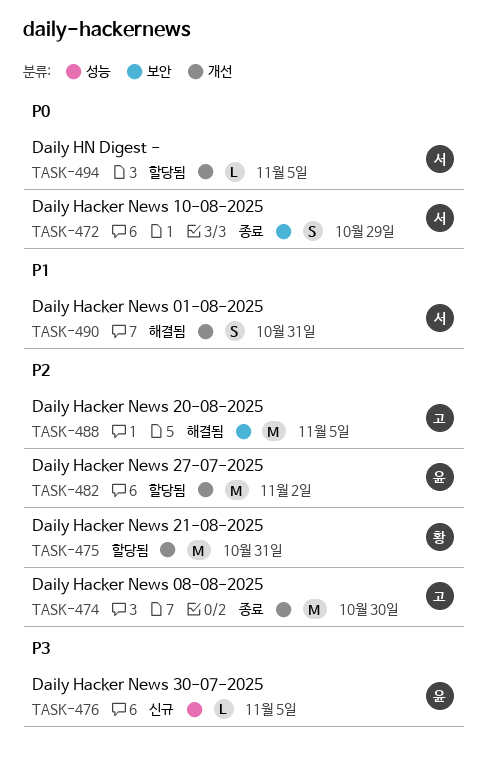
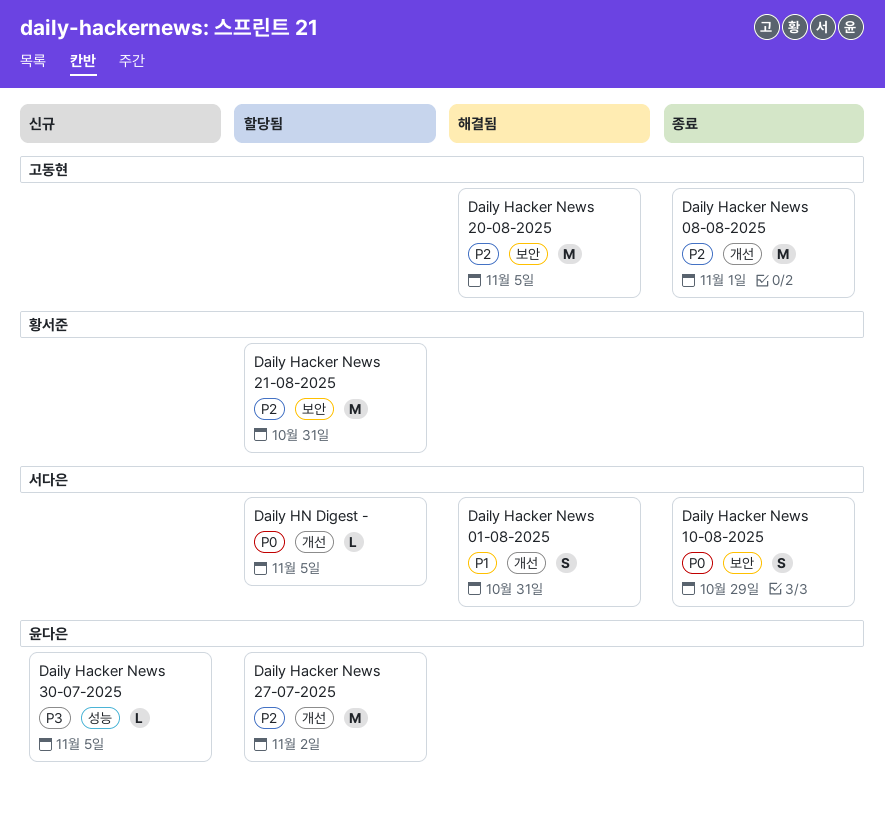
Daily Hacker News 08-08-2025, due: Oct 30 -> Nov 1
Daily Hacker News 21-08-2025, label: 개선 -> 보안

